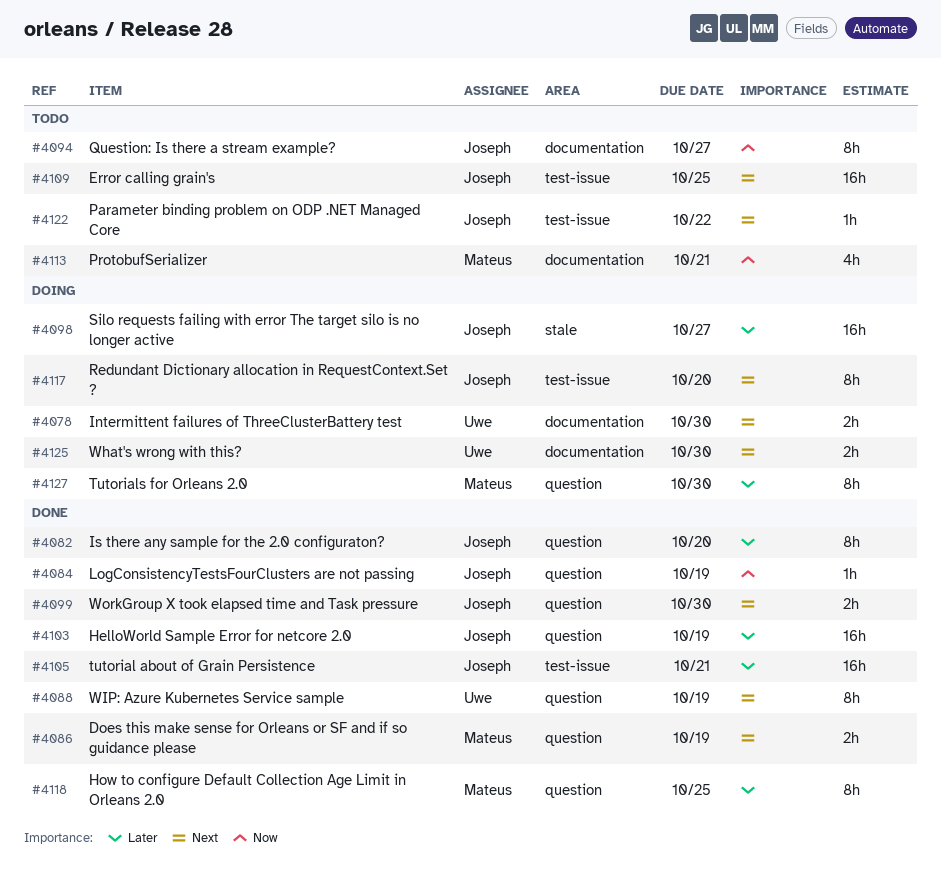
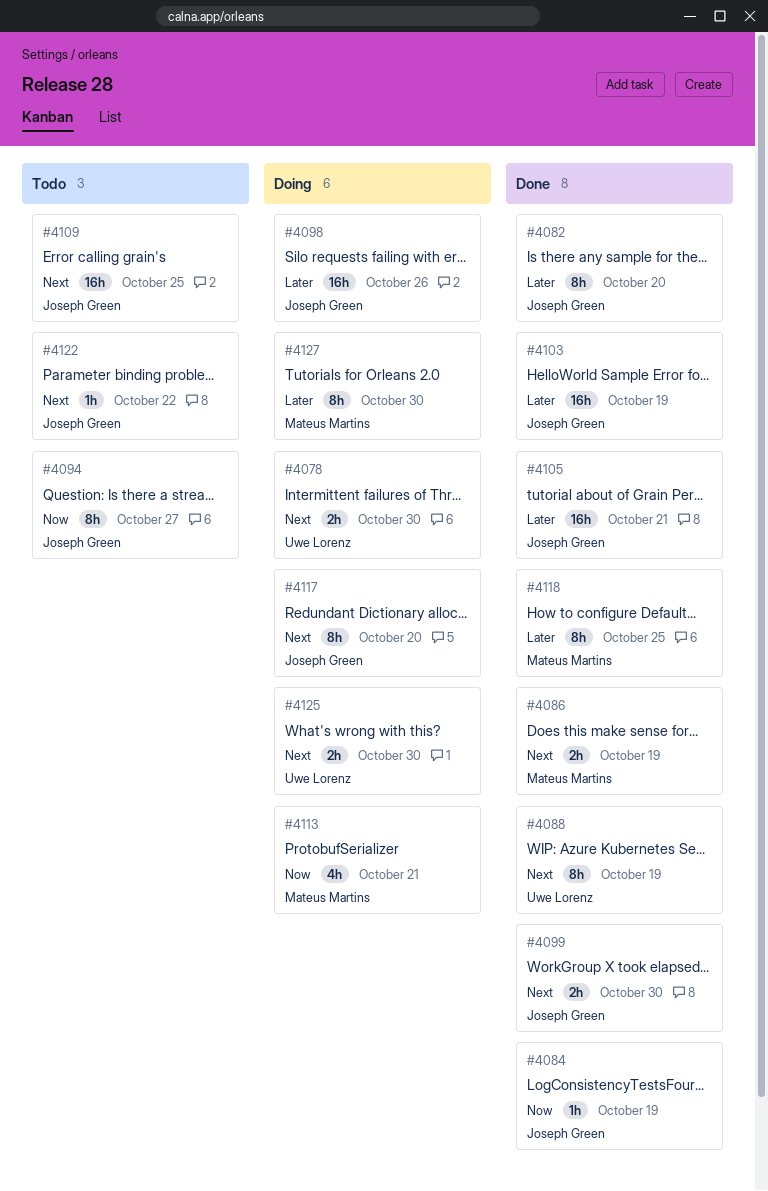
#4098, due: Oct 27 -> Oct 26
#4113, status: Todo -> Doing

